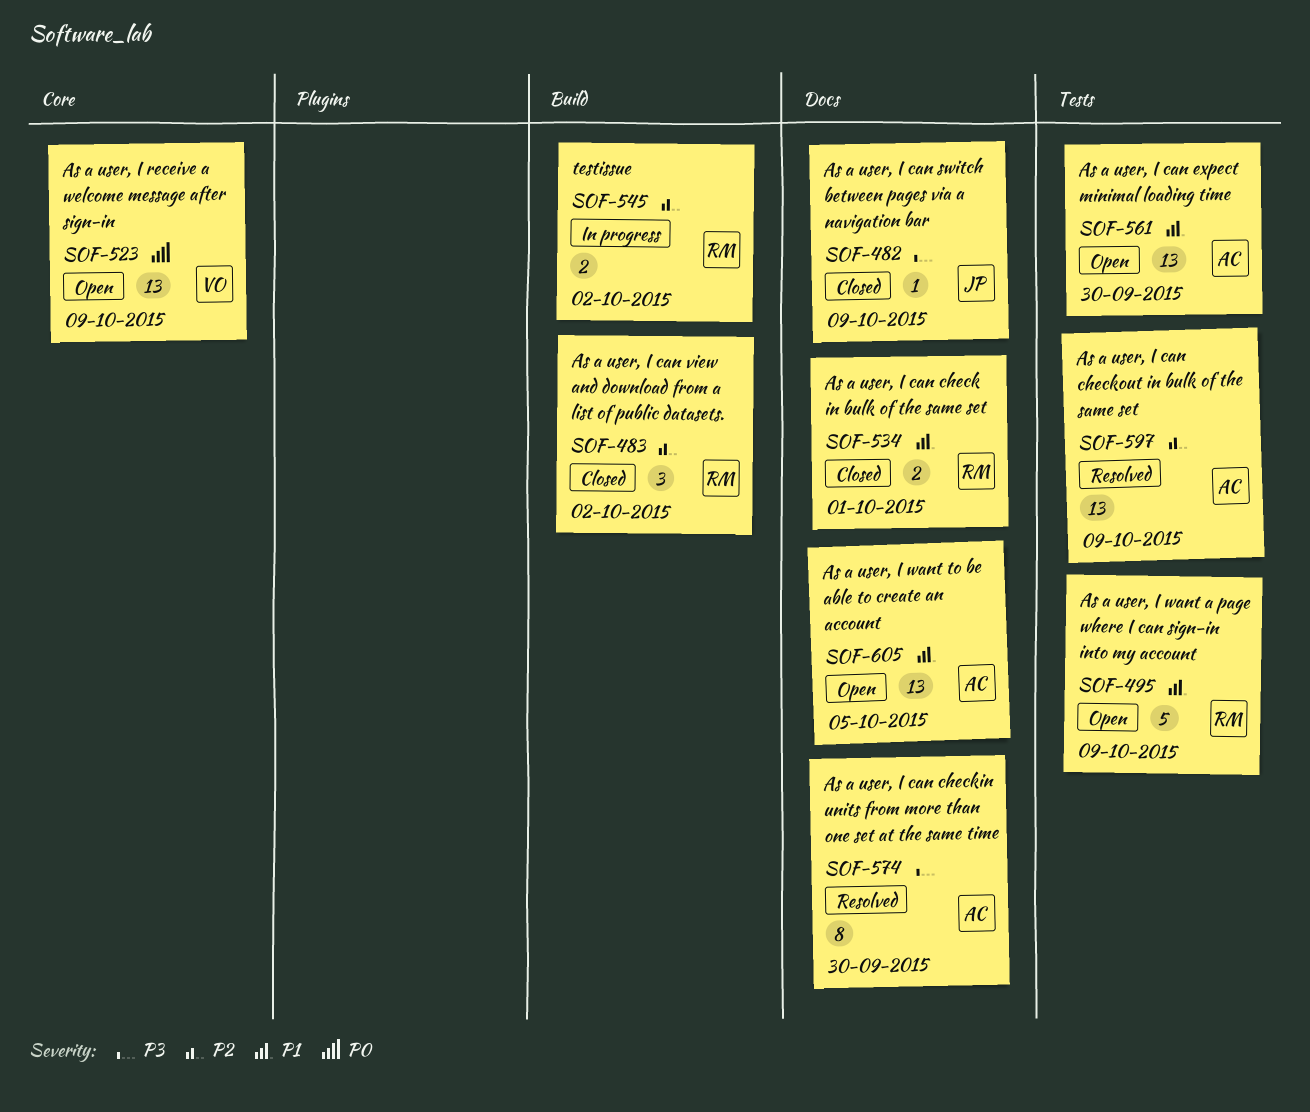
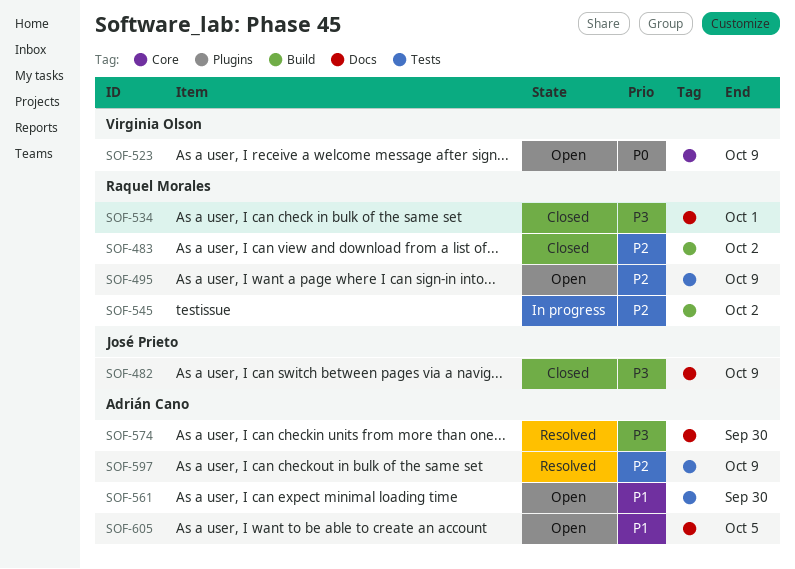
SOF-495, priority: P1 -> P2
SOF-534, priority: P1 -> P3

